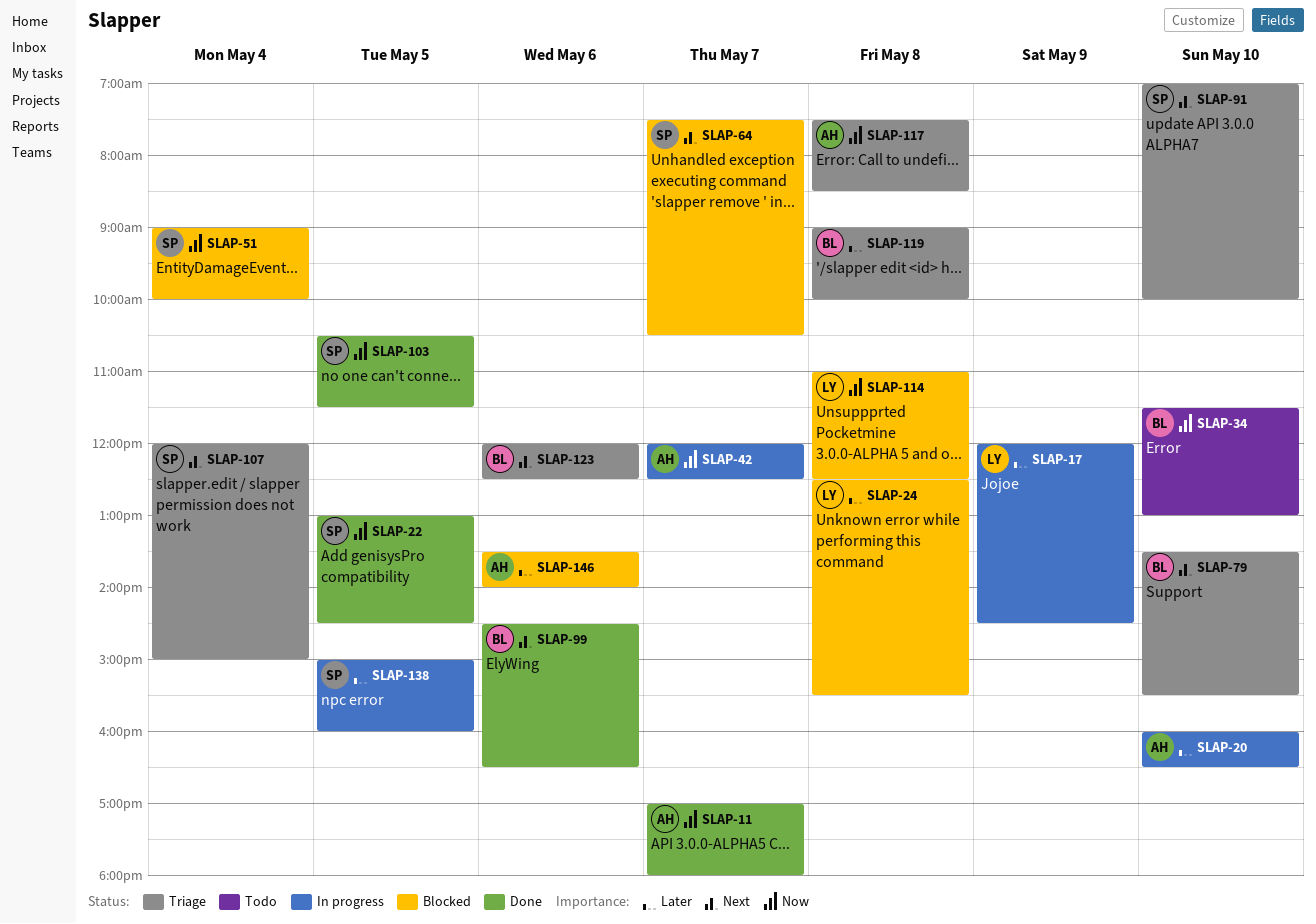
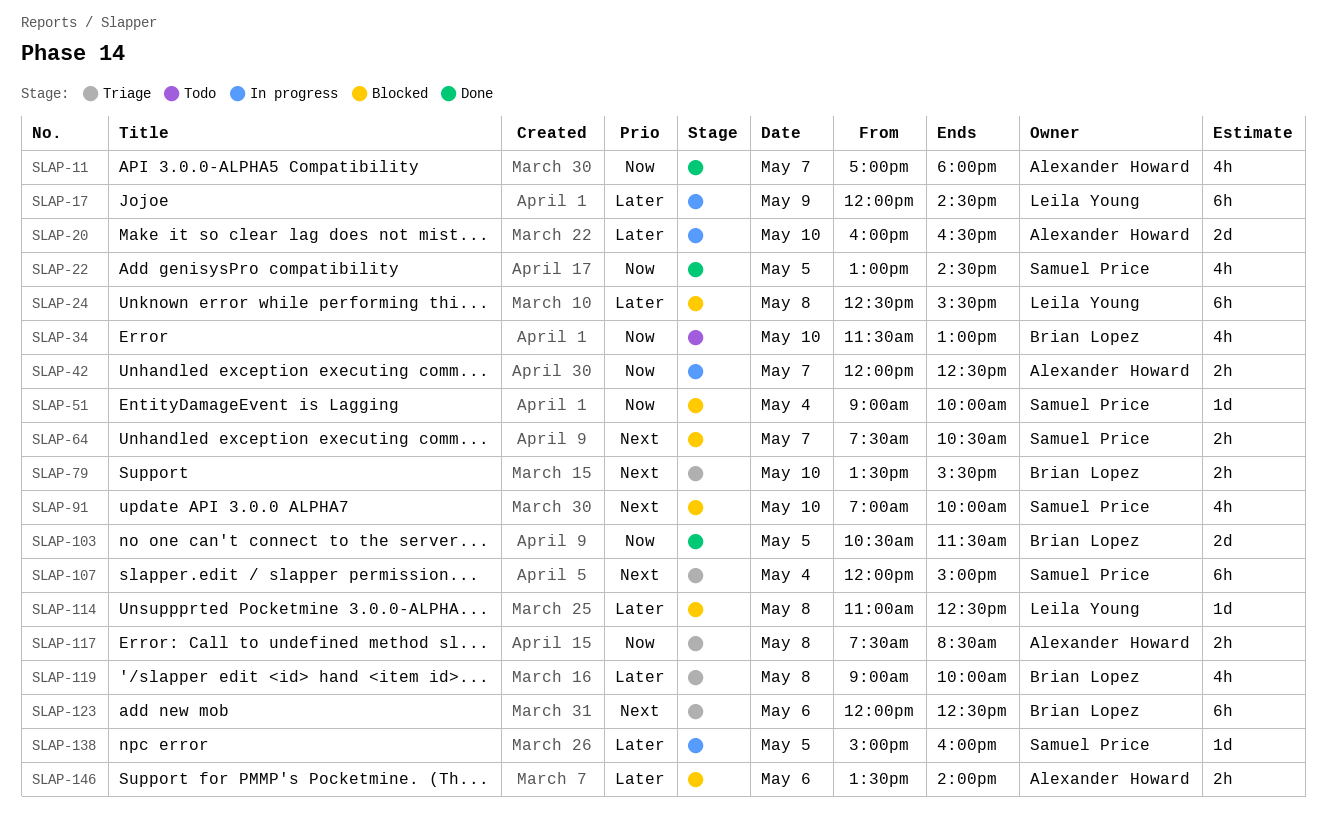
SLAP-91, status: Triage -> Blocked
SLAP-99: present -> none
SLAP-103, owner: Samuel Price -> Brian Lopez
SLAP-114, priority: Now -> Later

